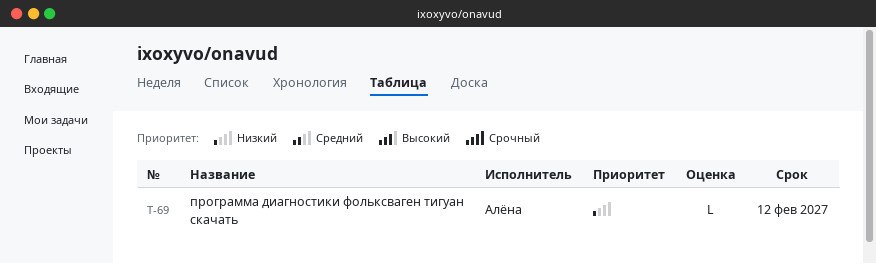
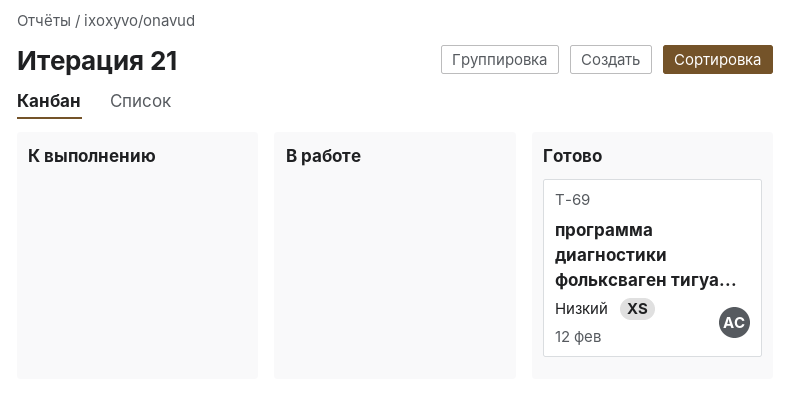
T-69, estimate: L -> XS

